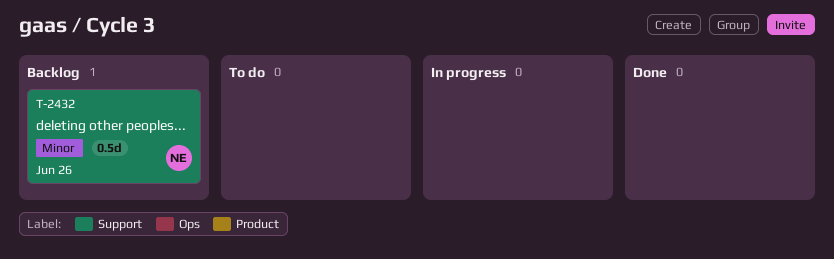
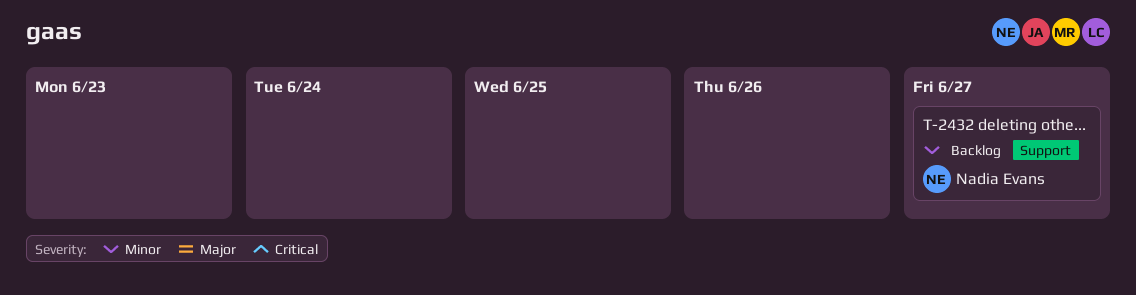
T-2432, due: Jun 26 -> Jun 27

